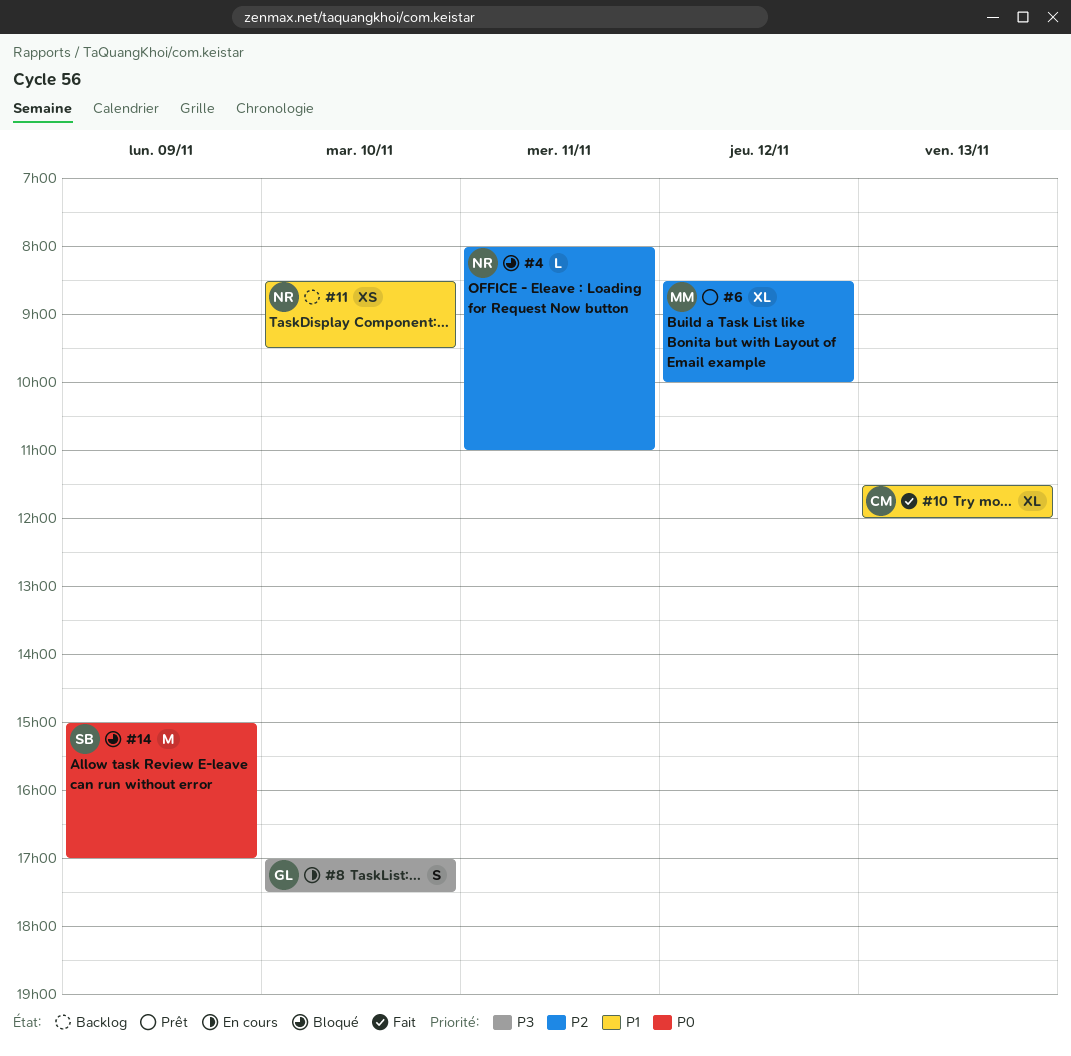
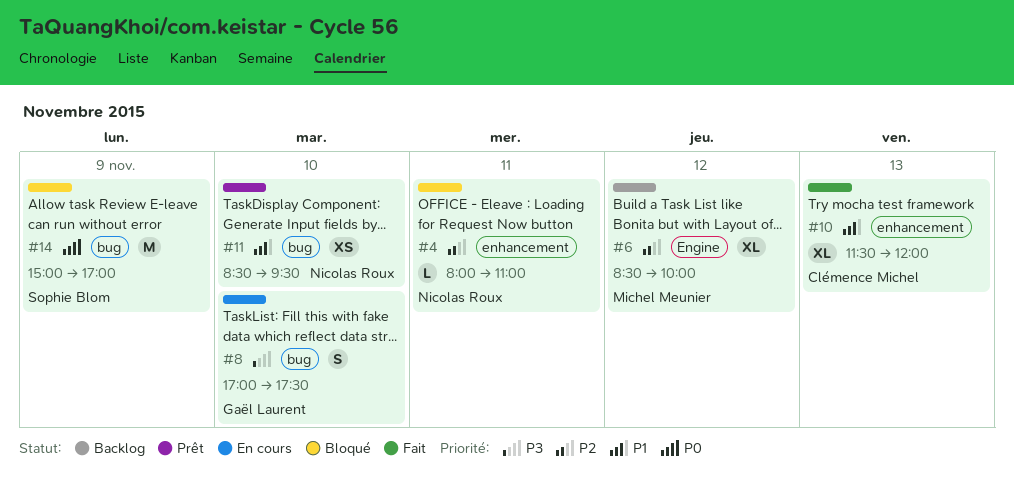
#6, status: Prêt -> Backlog
#11, status: Backlog -> Prêt

